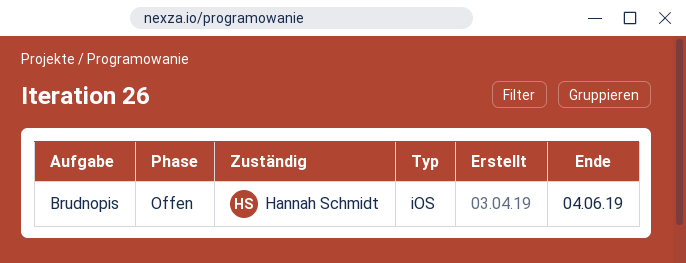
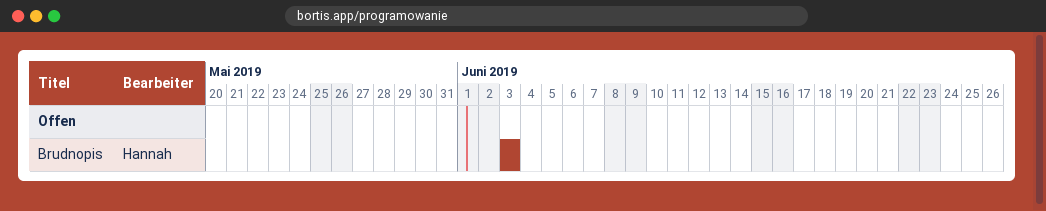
Brudnopis, due: Jun 4 -> Jun 3

